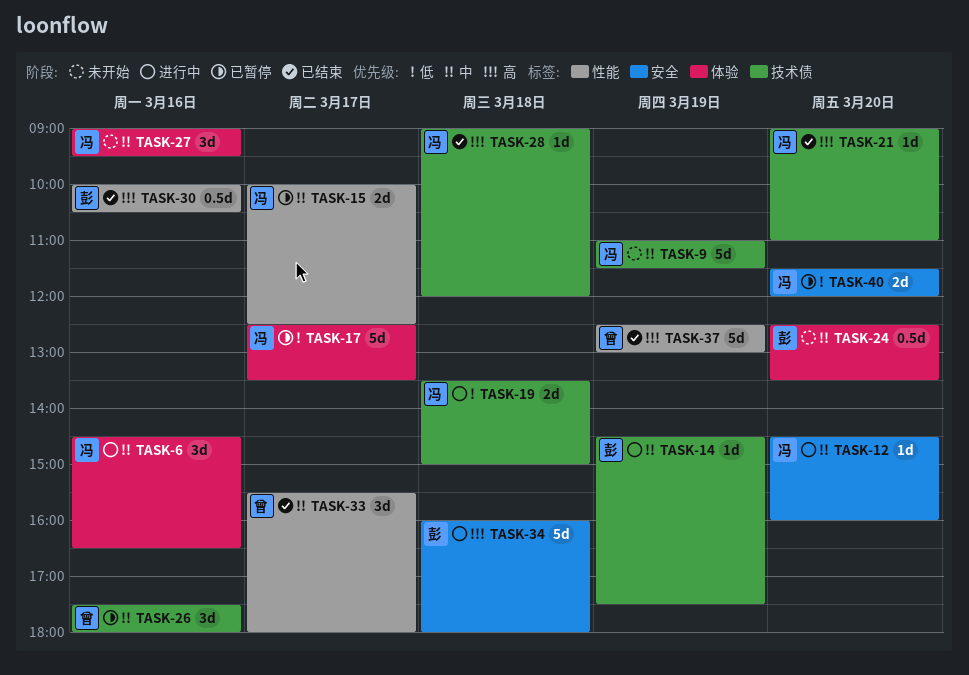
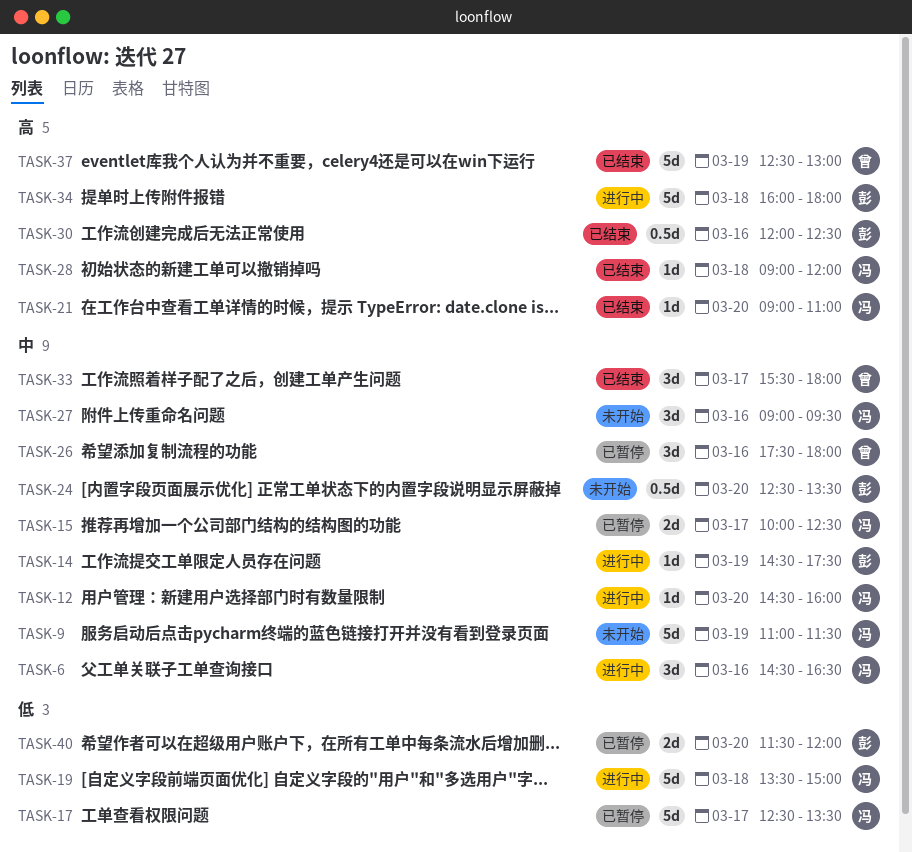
TASK-19, estimate: 2d -> 5d
TASK-30, begins: 10:00 -> 12:00
TASK-30, ends: 10:30 -> 12:30
TASK-40, owner: 冯 -> 彭

